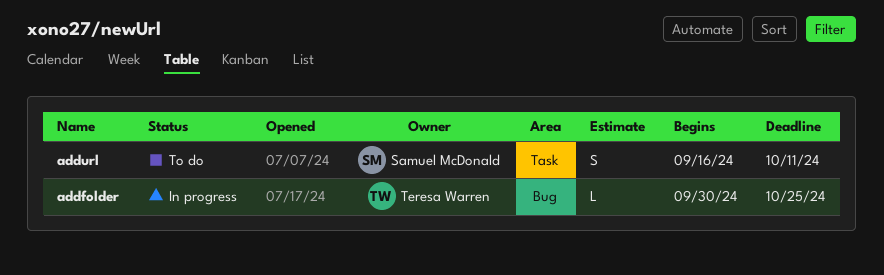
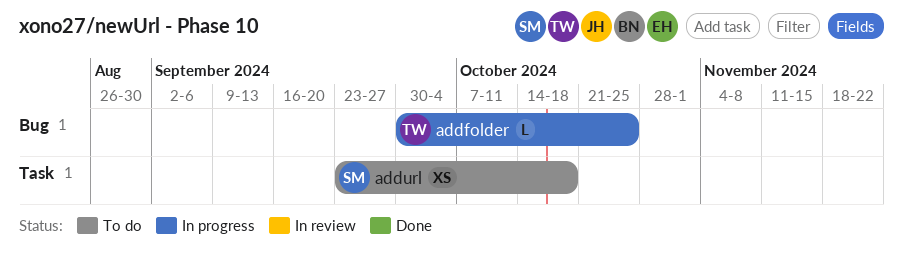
addurl, estimate: S -> XS
addurl, start: Sep 16 -> Sep 23
addurl, due: Oct 11 -> Oct 18

